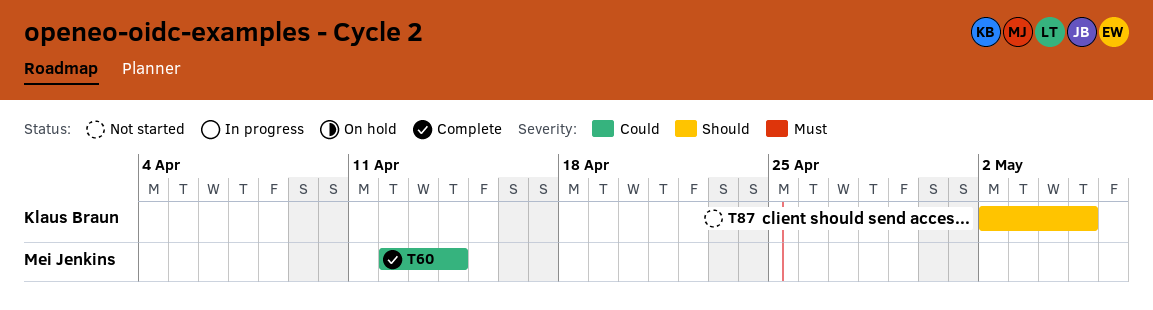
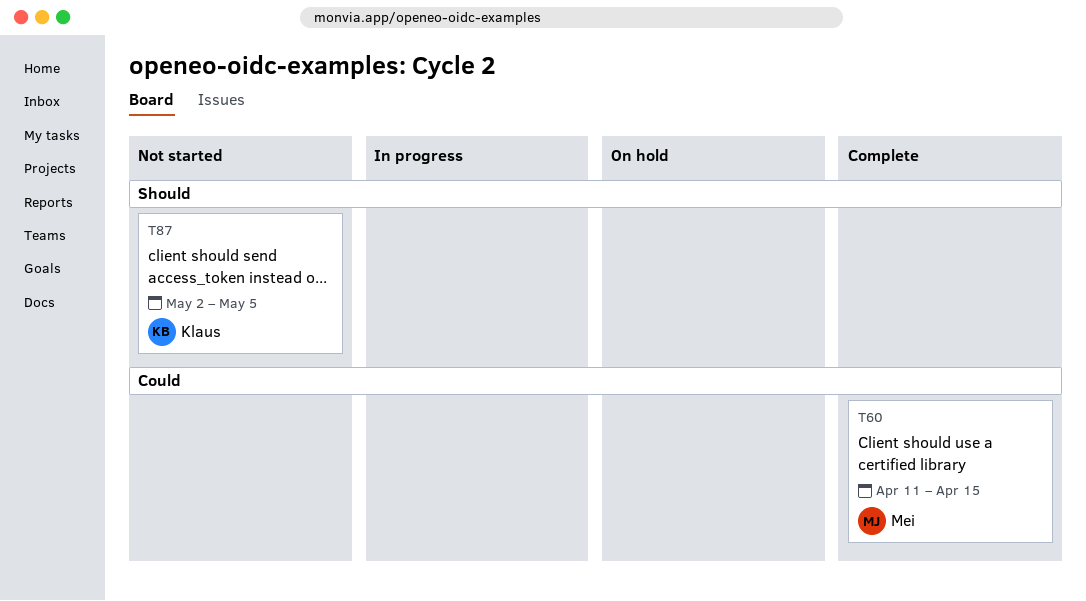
T60, start: Apr 12 -> Apr 11
T60, due: Apr 14 -> Apr 15

